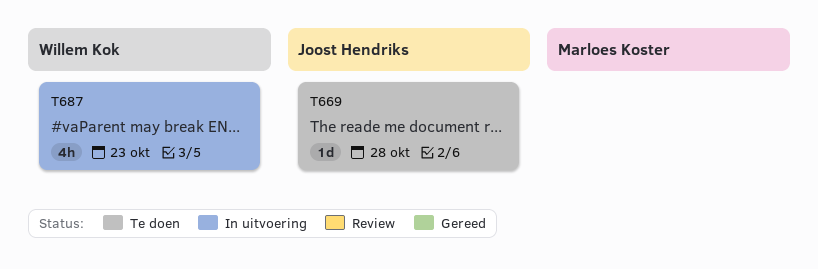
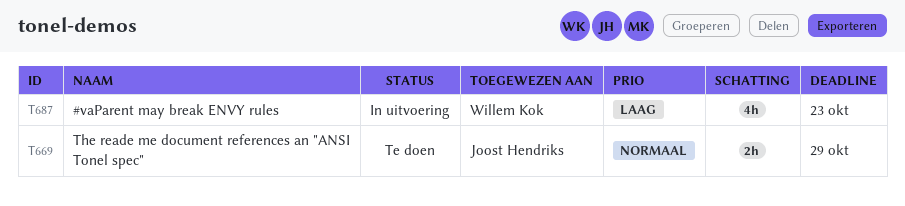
T669, estimate: 1d -> 2h
T669, due: Oct 28 -> Oct 29

